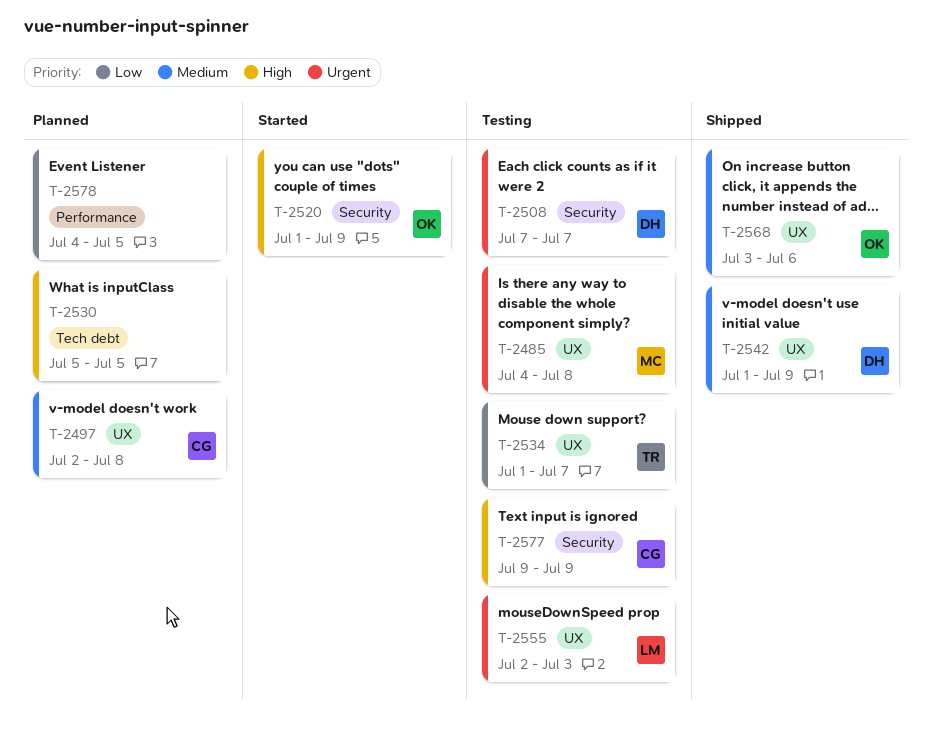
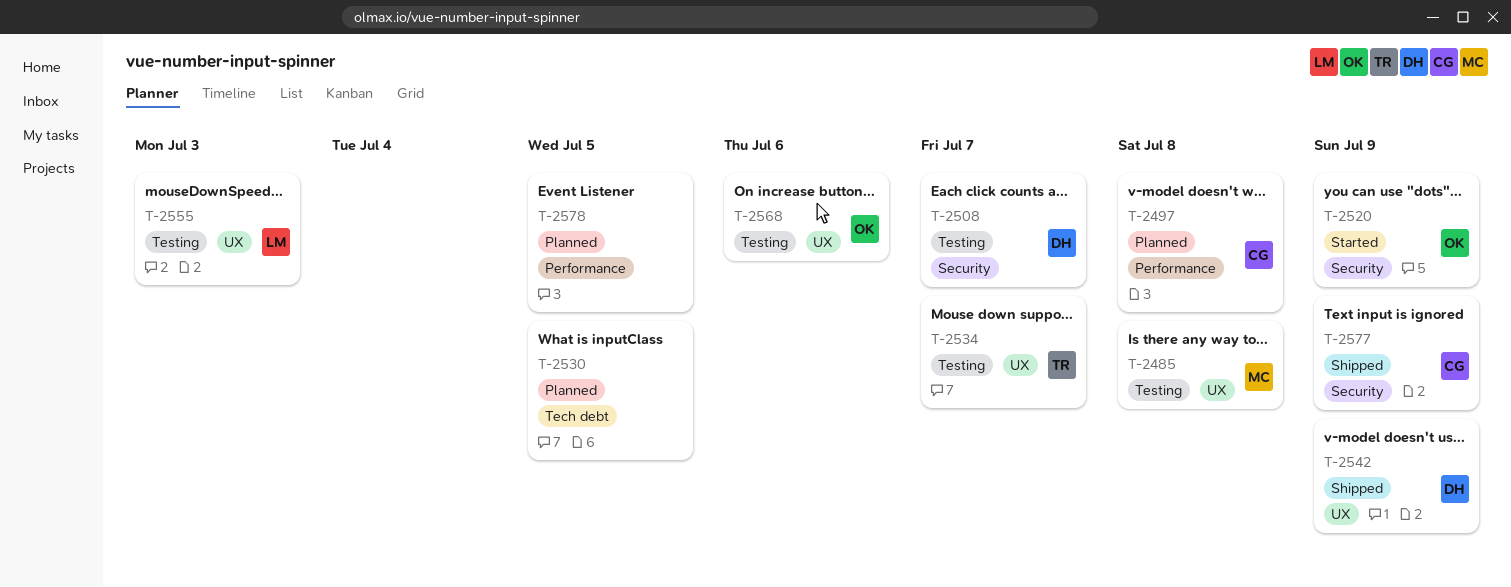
T-2497, label: UX -> Performance
T-2568, status: Shipped -> Testing
T-2577, status: Testing -> Shipped

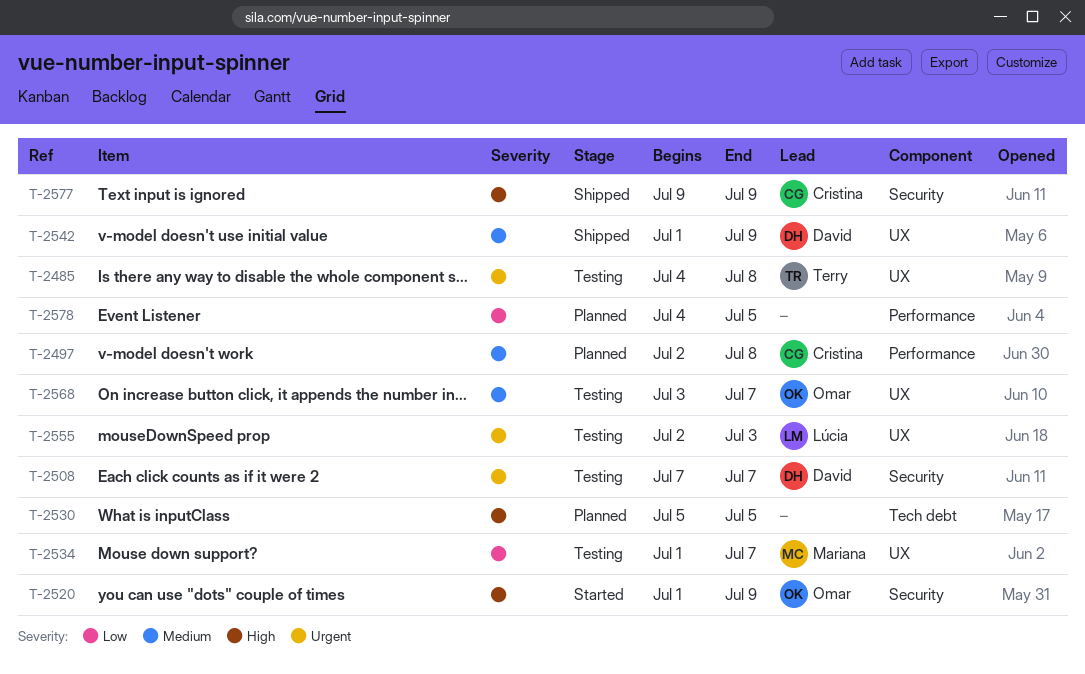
T-2485, owner: Mariana -> Terry
T-2534, owner: Terry -> Mariana
T-2568, due: Jul 6 -> Jul 7

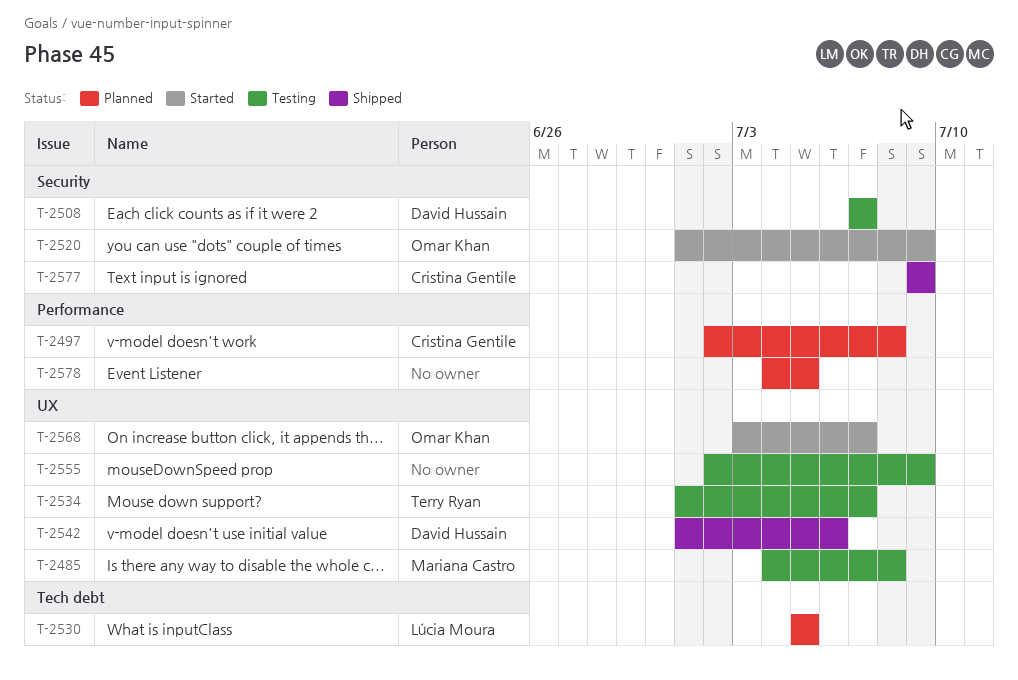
T-2485, owner: Terry Ryan -> Mariana Castro
T-2530, owner: none -> Lúcia Moura
T-2534, owner: Mariana Castro -> Terry Ryan
T-2542, due: Jul 9 -> Jul 6
T-2555, owner: Lúcia Moura -> none
T-2555, due: Jul 3 -> Jul 9
T-2568, status: Testing -> Started

